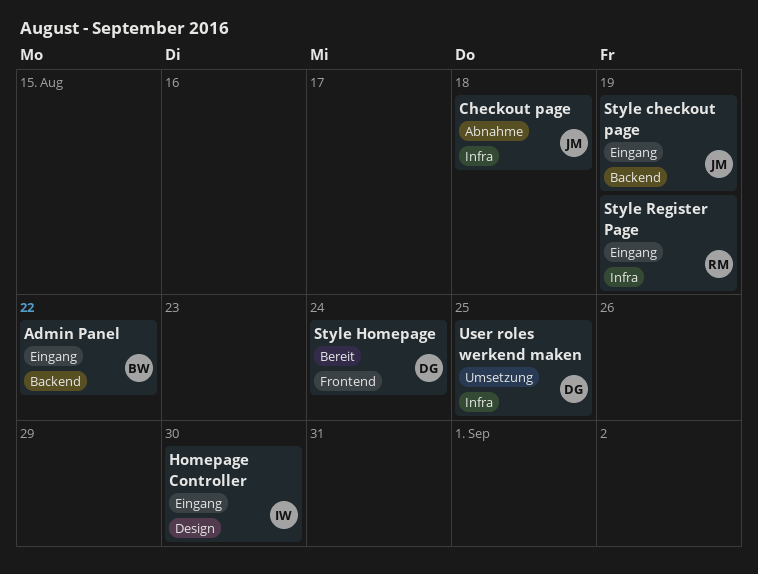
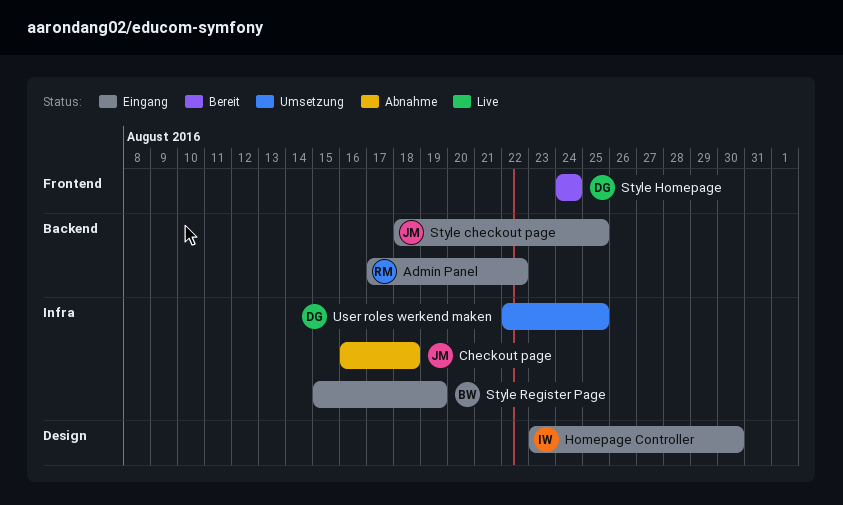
Admin Panel, owner: BW -> RM
Style checkout page, due: Aug 19 -> Aug 25
Style Register Page, owner: RM -> BW

